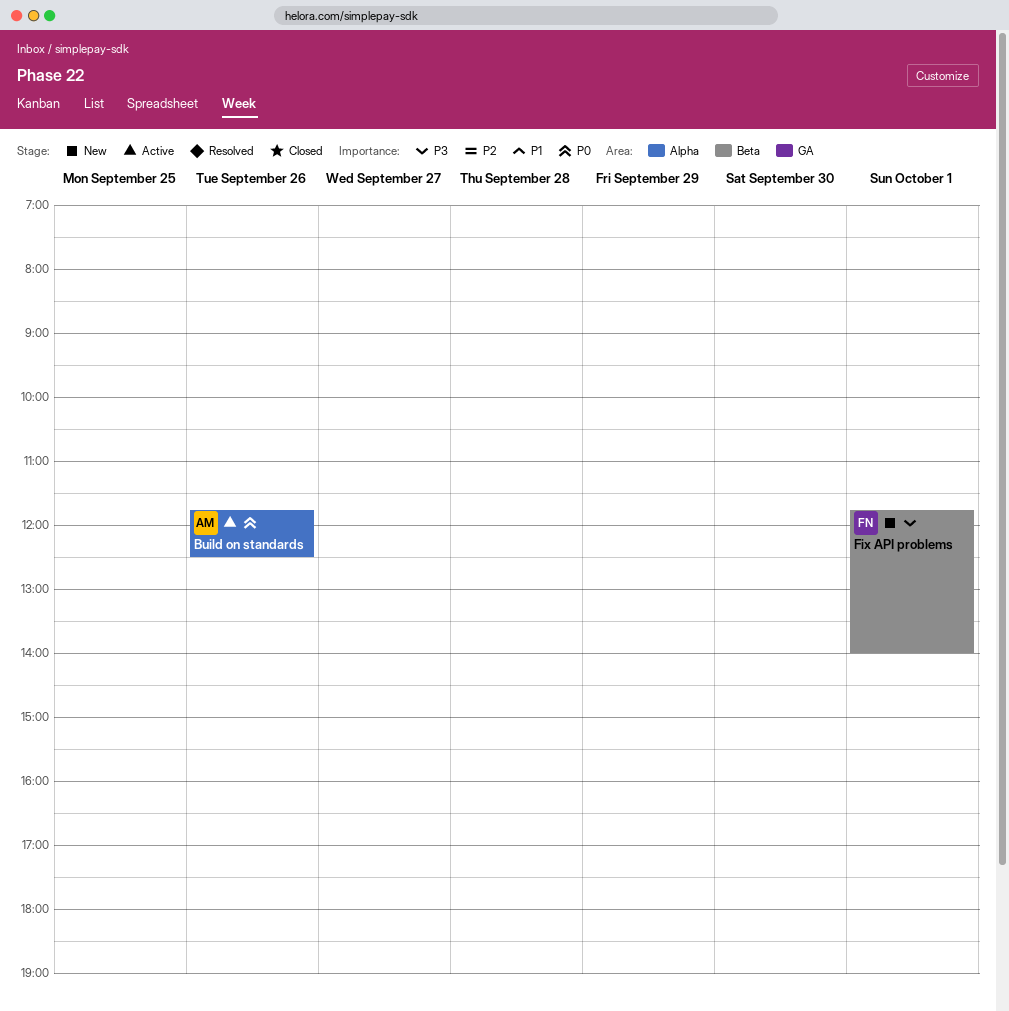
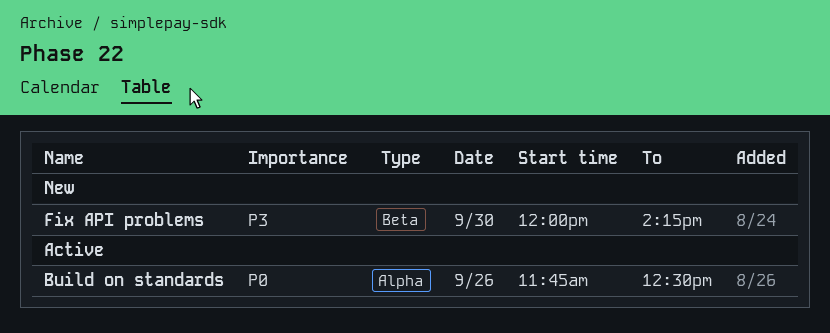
Fix API problems, day: Oct 1 -> Sep 30
Fix API problems, begins: 11:45 -> 12:00
Fix API problems, ends: 14:00 -> 14:15

